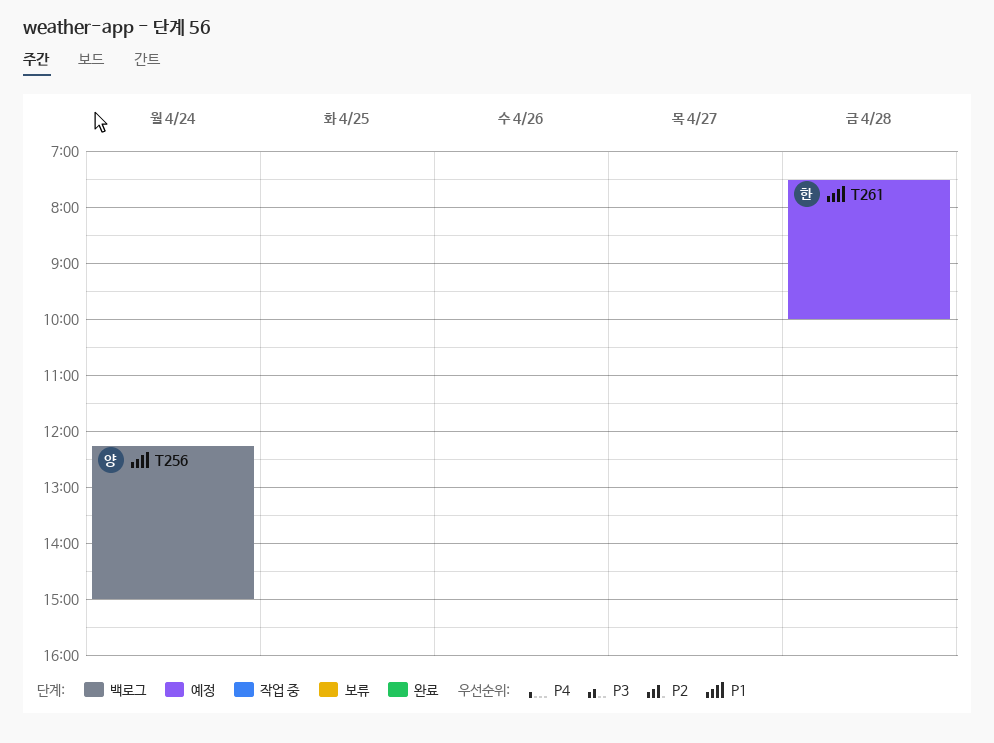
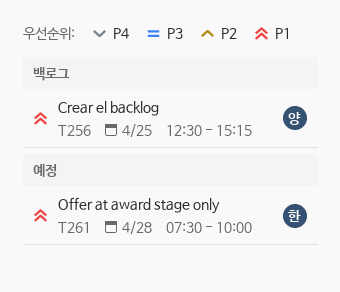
T256, day: Apr 24 -> Apr 25
T256, begins: 12:15 -> 12:30
T256, ends: 15:00 -> 15:15

